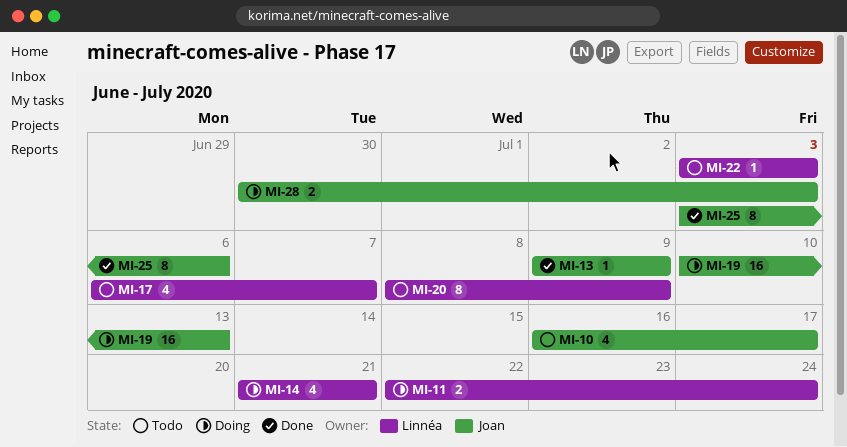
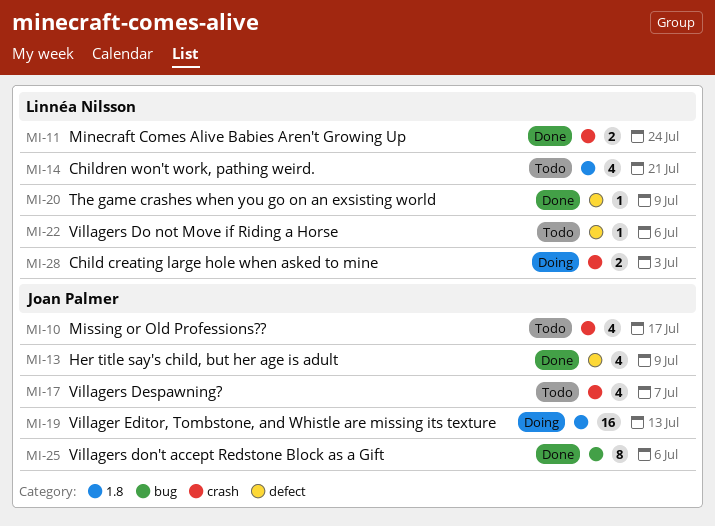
MI-11, status: Doing -> Done
MI-13, estimate: 1 -> 4
MI-14, status: Doing -> Todo
MI-17, owner: Linnéa Nilsson -> Joan Palmer
MI-20, status: Todo -> Done
MI-20, estimate: 8 -> 1
MI-22, due: Jul 3 -> Jul 6
MI-28, owner: Joan Palmer -> Linnéa Nilsson

